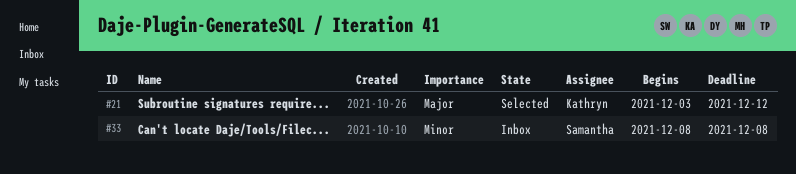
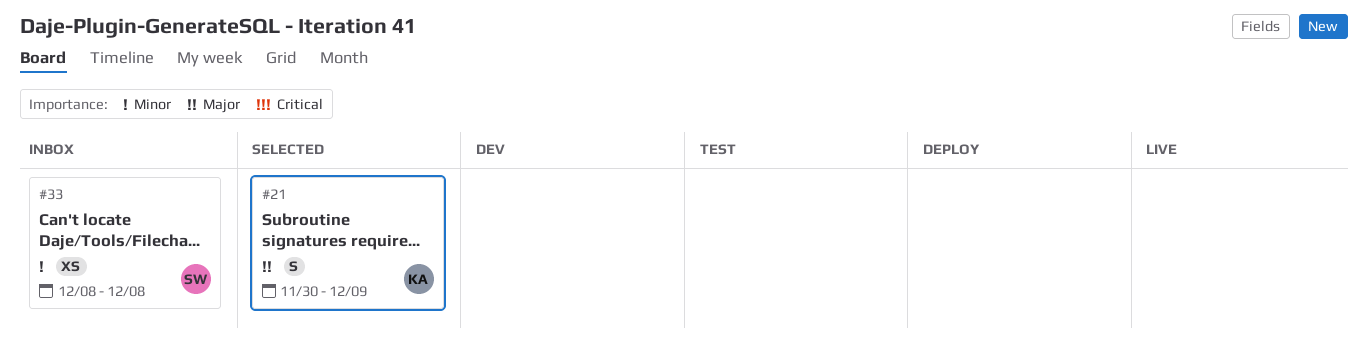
#21, start: Dec 3 -> Nov 30
#21, due: Dec 12 -> Dec 9

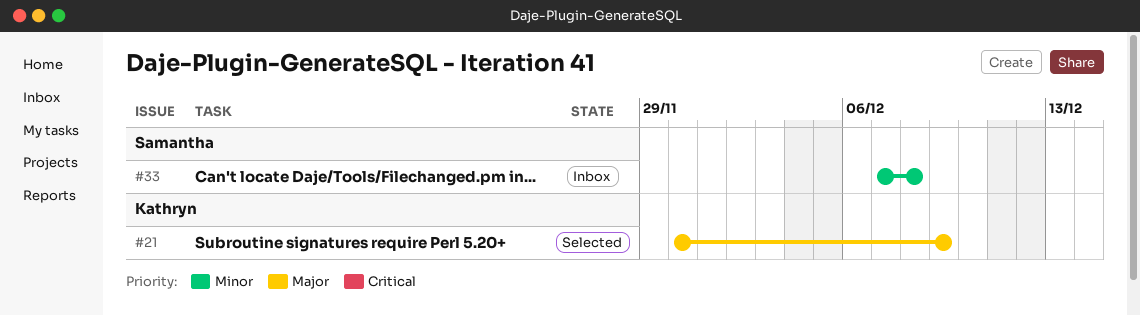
#33, start: Dec 8 -> Dec 7

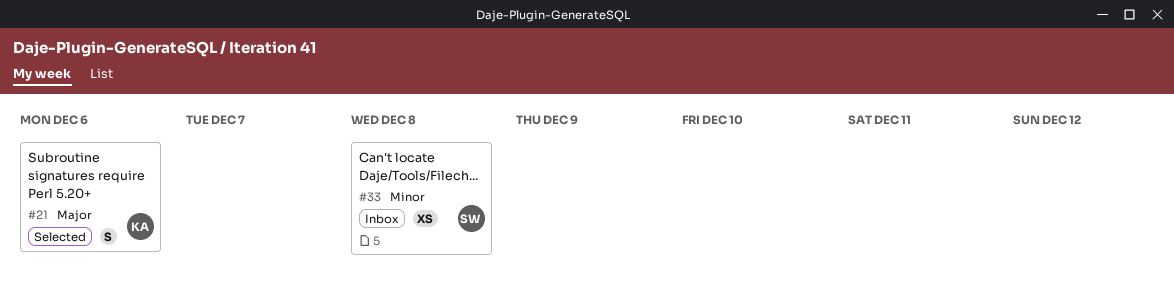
#21, due: Dec 9 -> Dec 6

